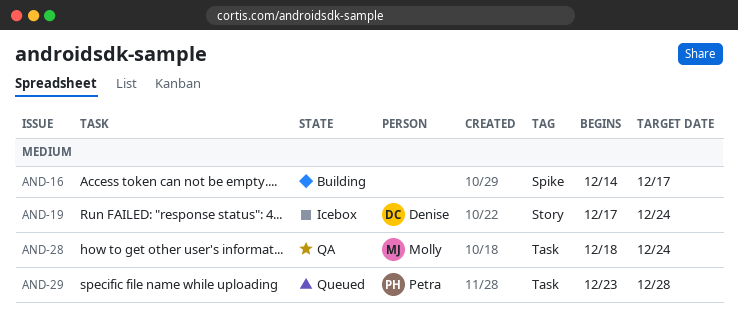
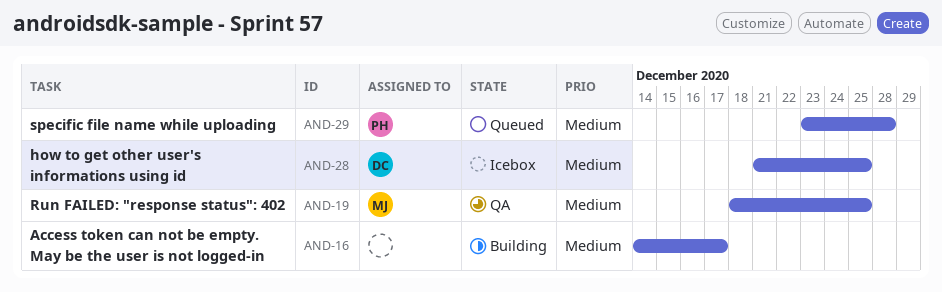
AND-19, status: Icebox -> QA
AND-19, owner: Denise -> Molly
AND-19, start: Dec 17 -> Dec 18
AND-19, due: Dec 24 -> Dec 25
AND-28, status: QA -> Icebox
AND-28, owner: Molly -> Denise
AND-28, start: Dec 18 -> Dec 21
AND-28, due: Dec 24 -> Dec 25

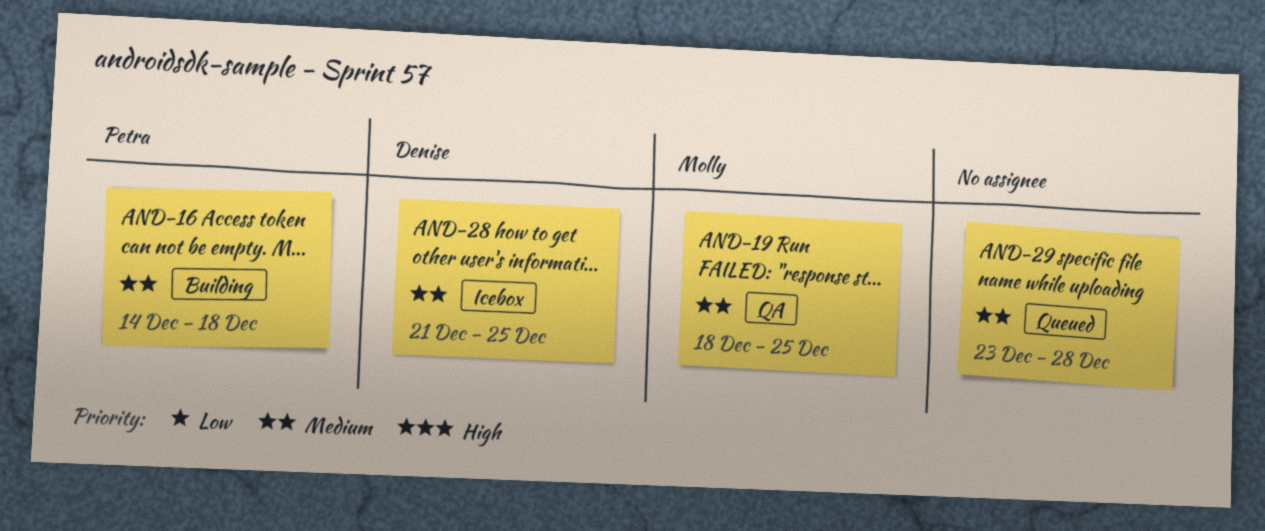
AND-16, owner: none -> Petra
AND-16, due: Dec 17 -> Dec 18
AND-29, owner: Petra -> none

